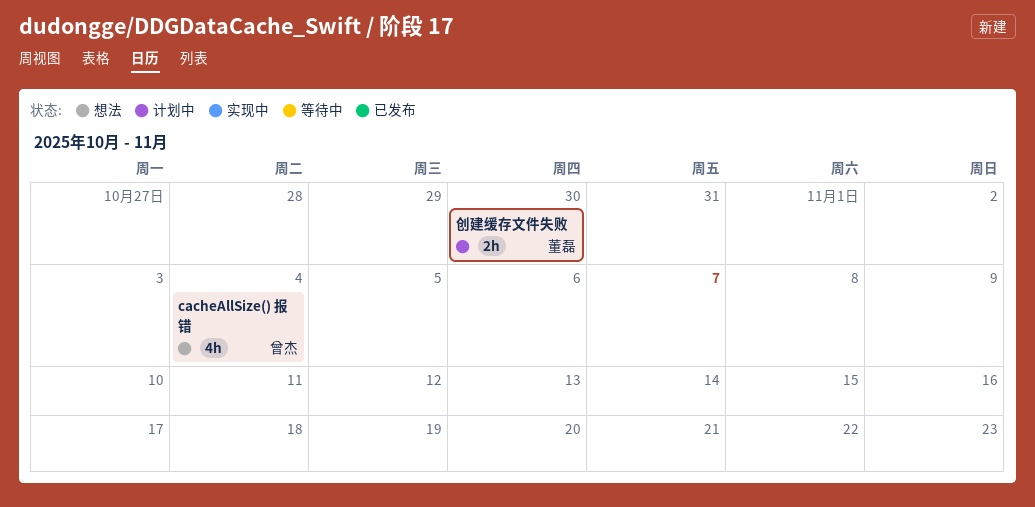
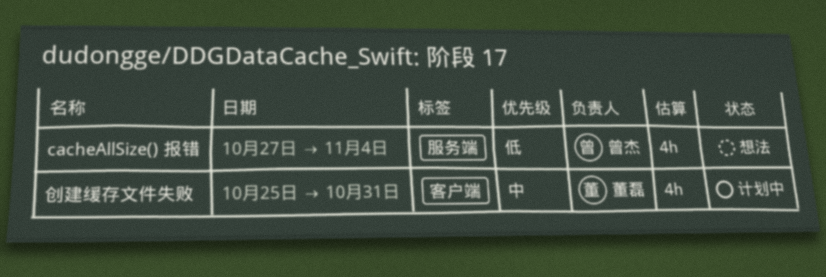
创建缓存文件失败, estimate: 2h -> 4h
创建缓存文件失败, due: Oct 30 -> Oct 31

